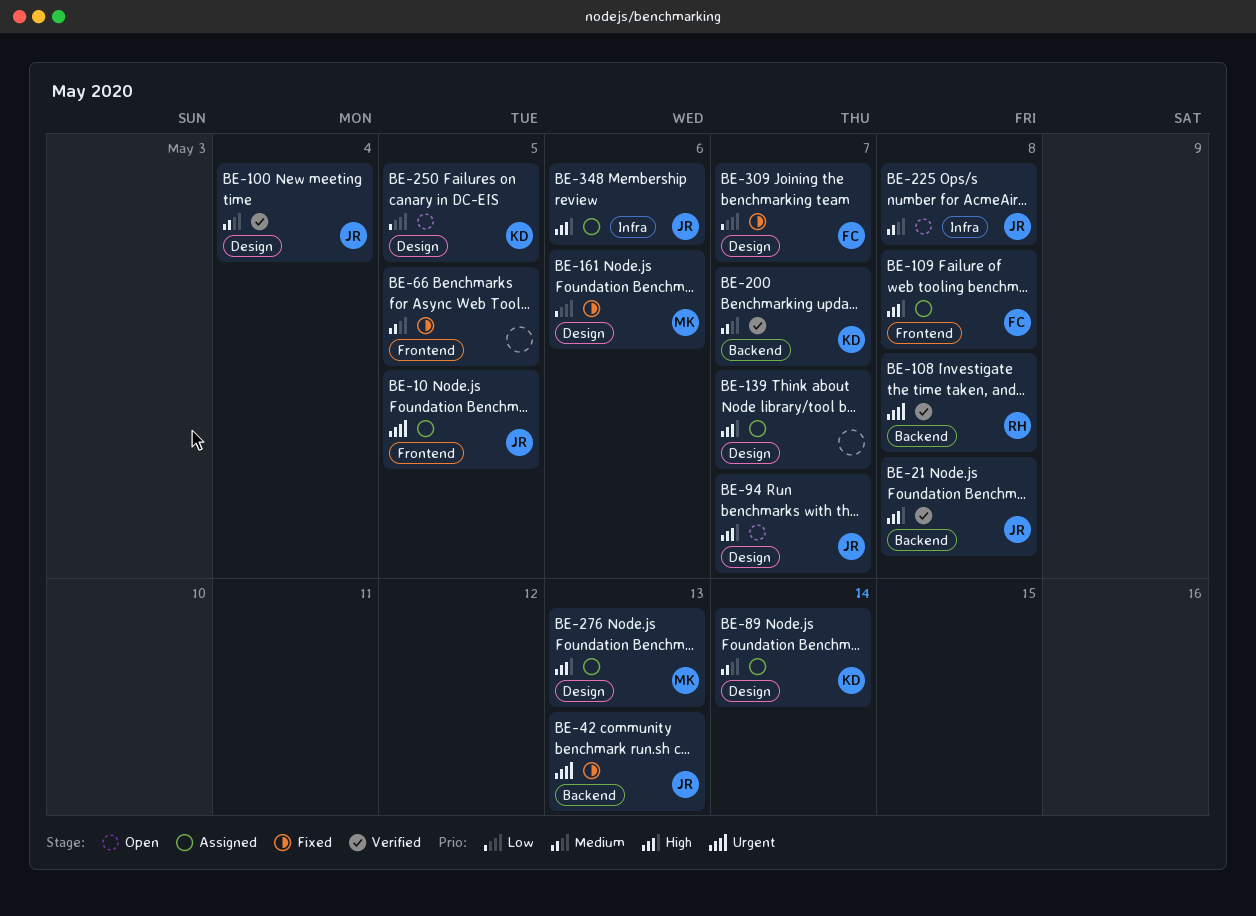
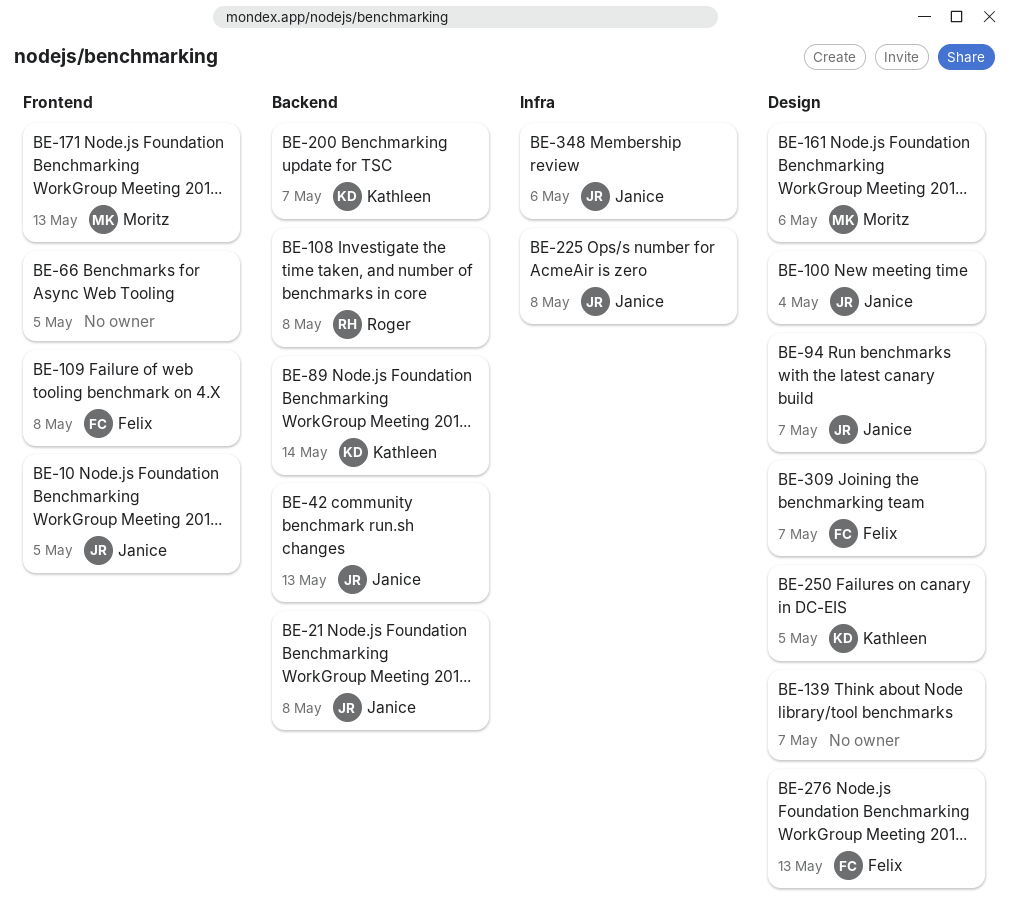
BE-89, label: Design -> Backend
BE-171: none -> present
BE-276, owner: Moritz -> Felix

